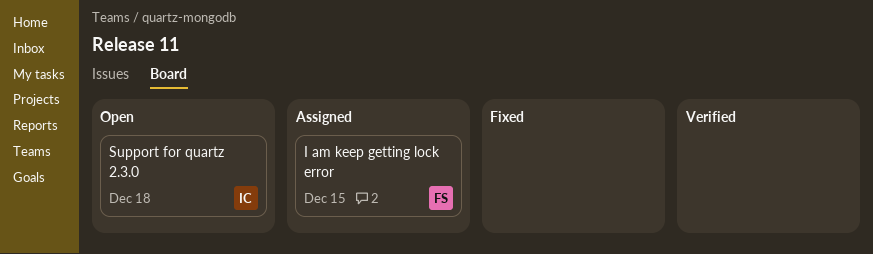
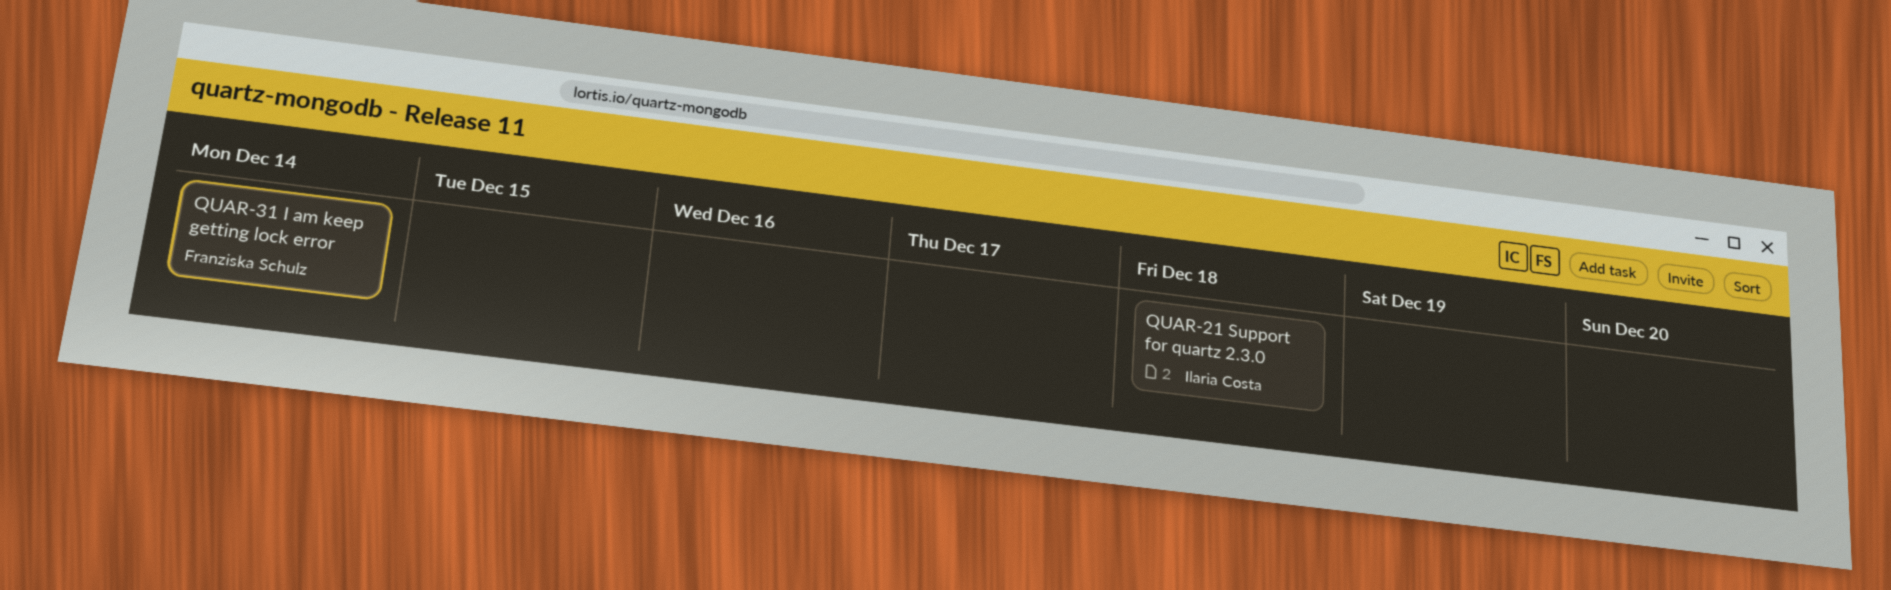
I am keep getting lock error, due: Dec 15 -> Dec 14

